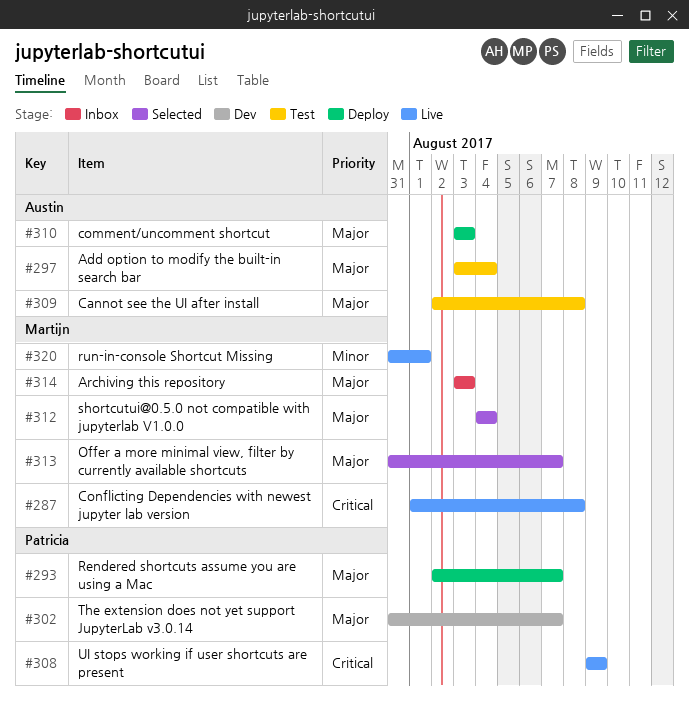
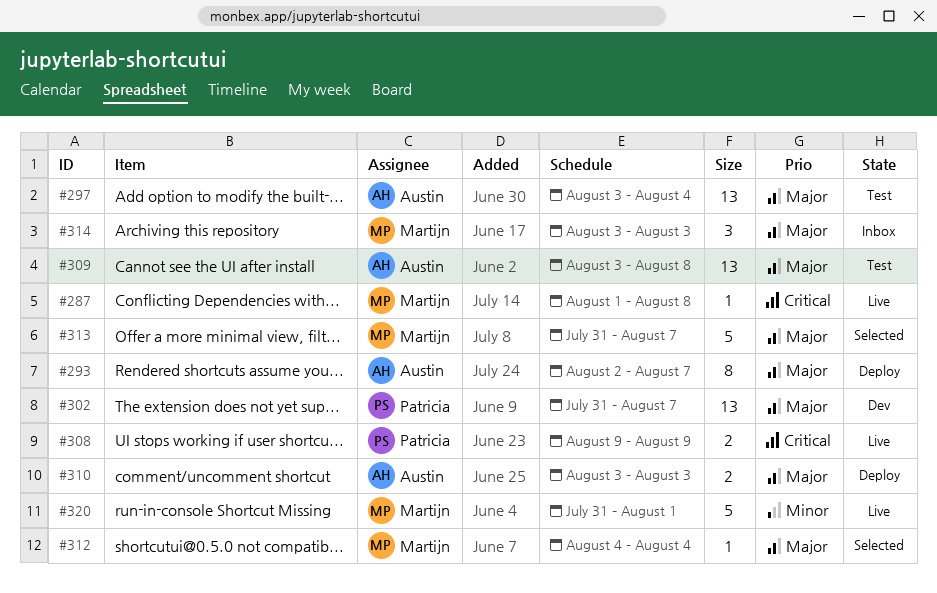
#293, owner: Patricia -> Austin
#309, start: Aug 2 -> Aug 3

